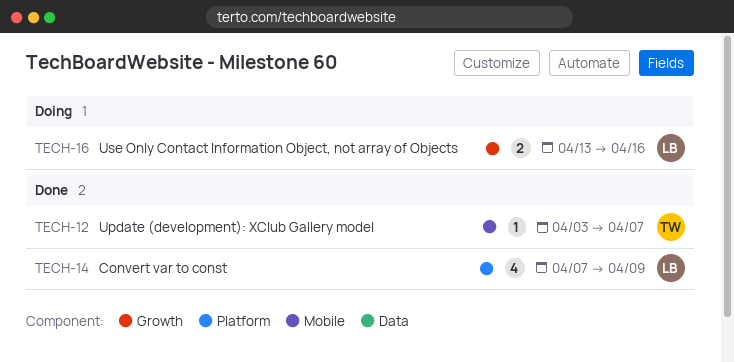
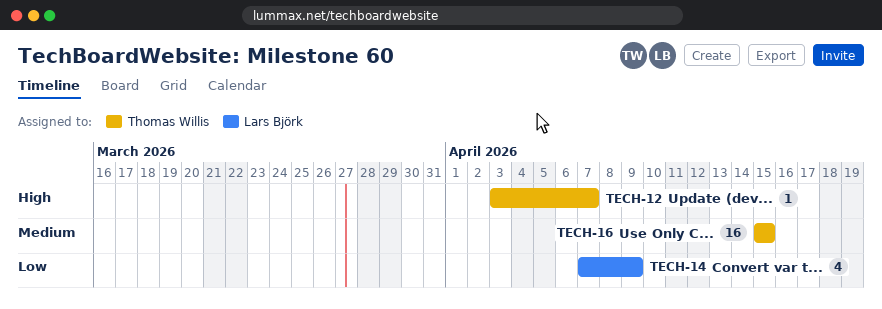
TECH-16, owner: Lars Björk -> Thomas Willis
TECH-16, estimate: 2 -> 16
TECH-16, start: Apr 13 -> Apr 15
TECH-16, due: Apr 16 -> Apr 15

